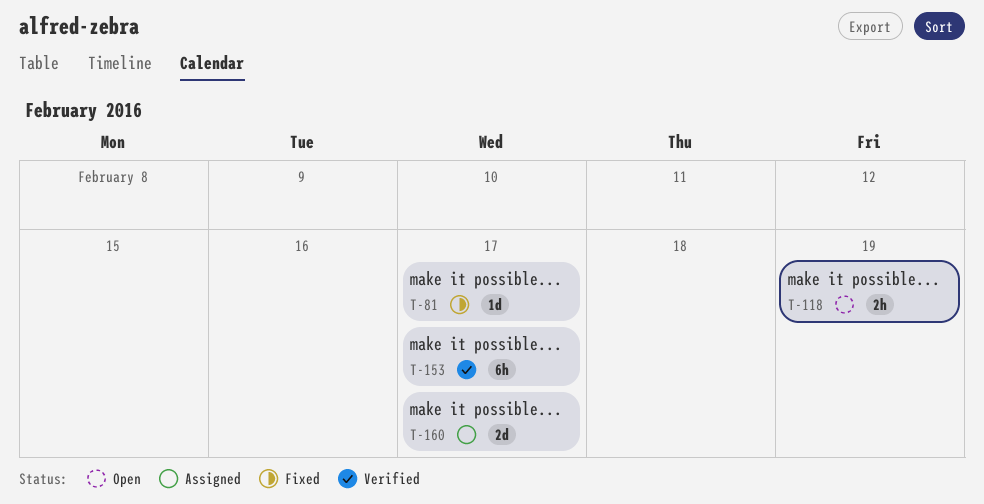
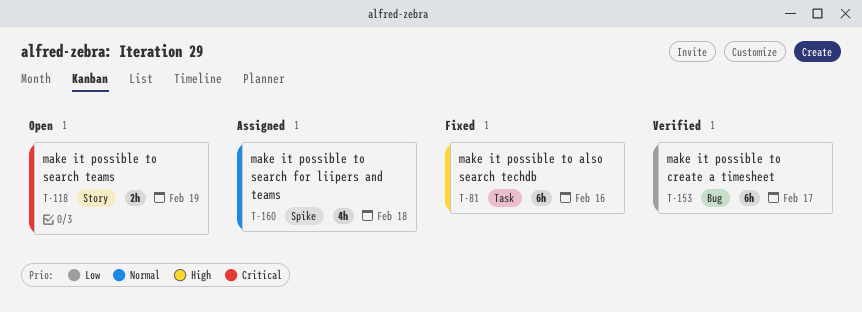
T-81, estimate: 1d -> 6h
T-81, due: Feb 17 -> Feb 16
T-160, estimate: 2d -> 4h
T-160, due: Feb 17 -> Feb 18

